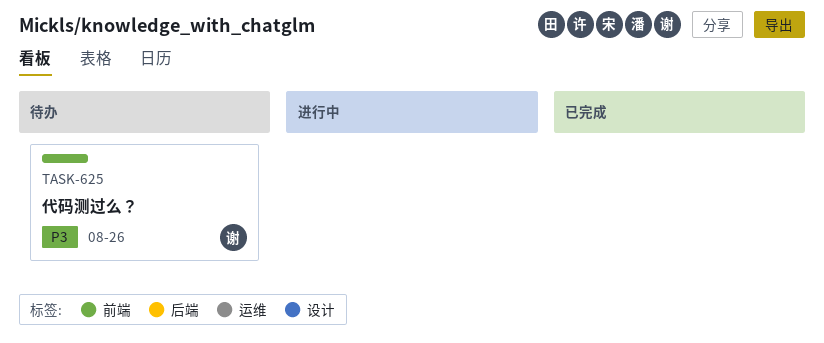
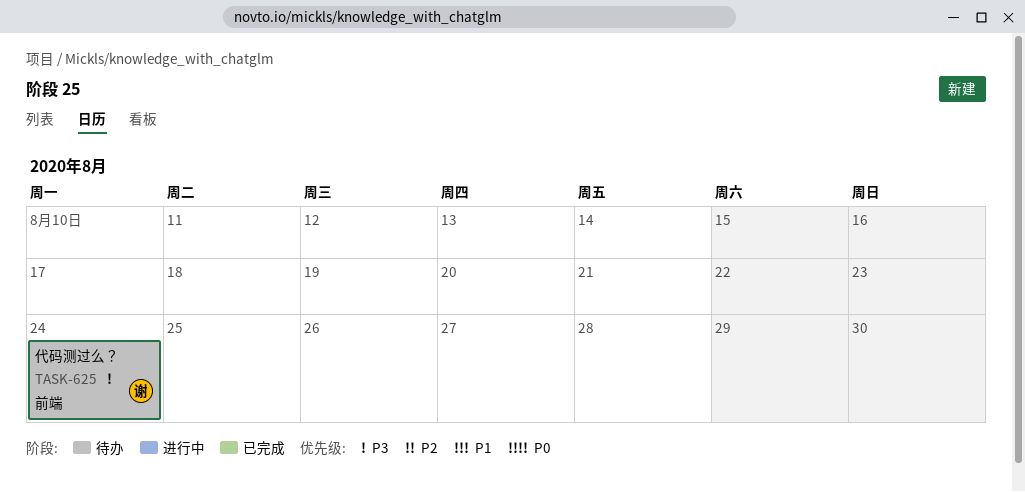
TASK-625, due: Aug 26 -> Aug 24

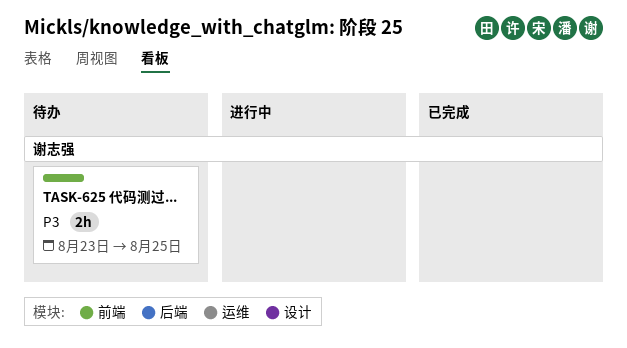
TASK-625, due: Aug 24 -> Aug 25

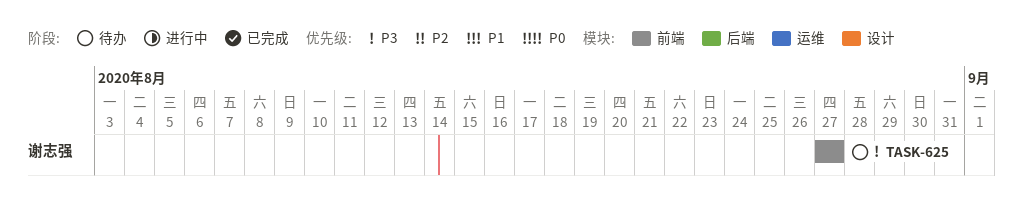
TASK-625, start: Aug 23 -> Aug 27
TASK-625, due: Aug 25 -> Aug 27

